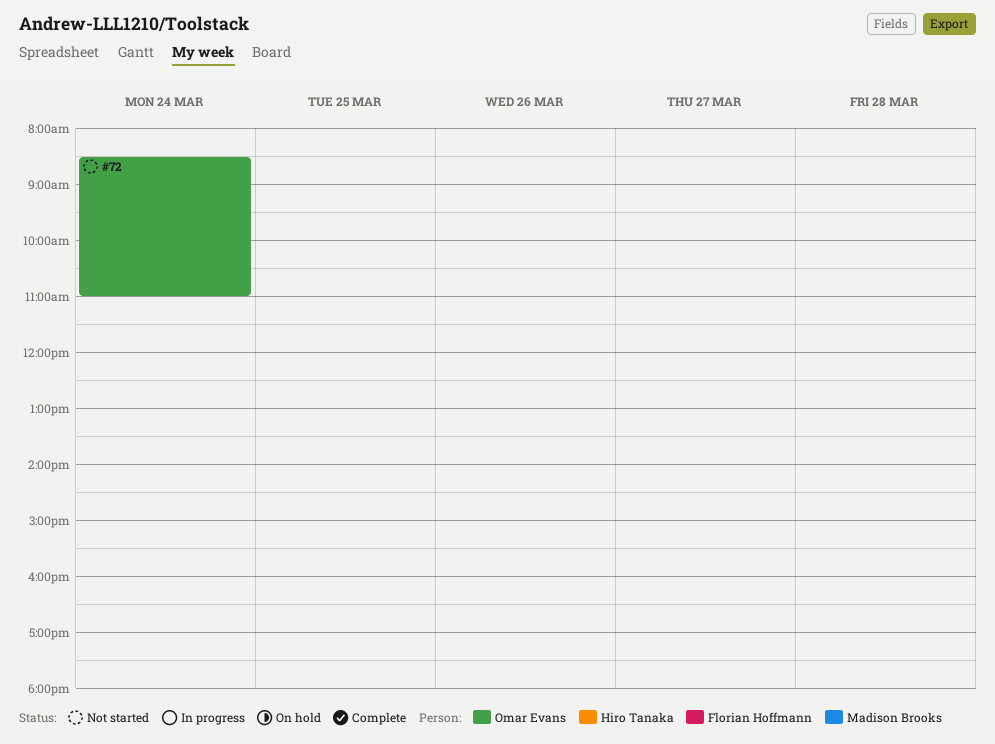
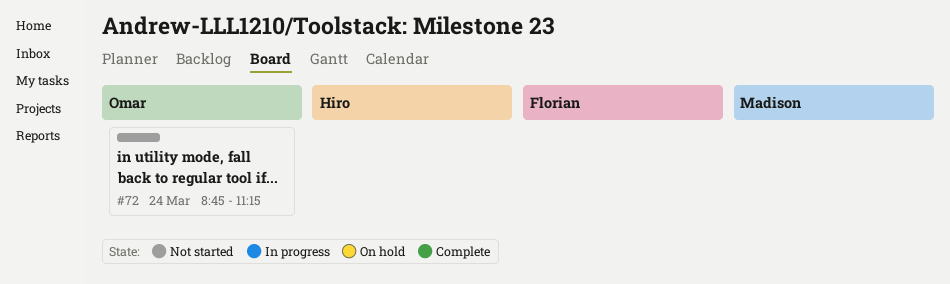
#72, begins: 08:30 -> 08:45
#72, ends: 11:00 -> 11:15

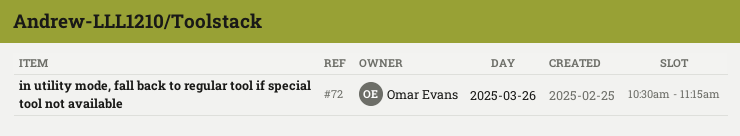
#72, day: Mar 24 -> Mar 26
#72, begins: 08:45 -> 10:30

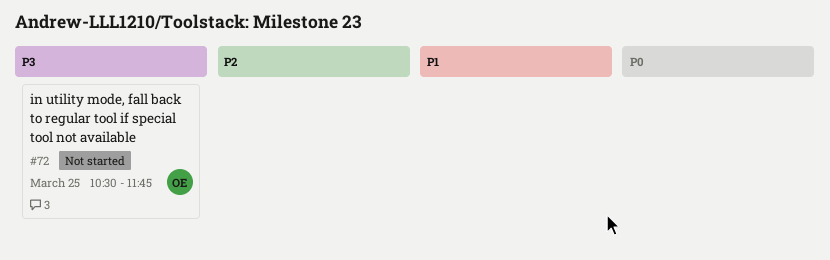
#72, day: Mar 26 -> Mar 25
#72, ends: 11:15 -> 11:45

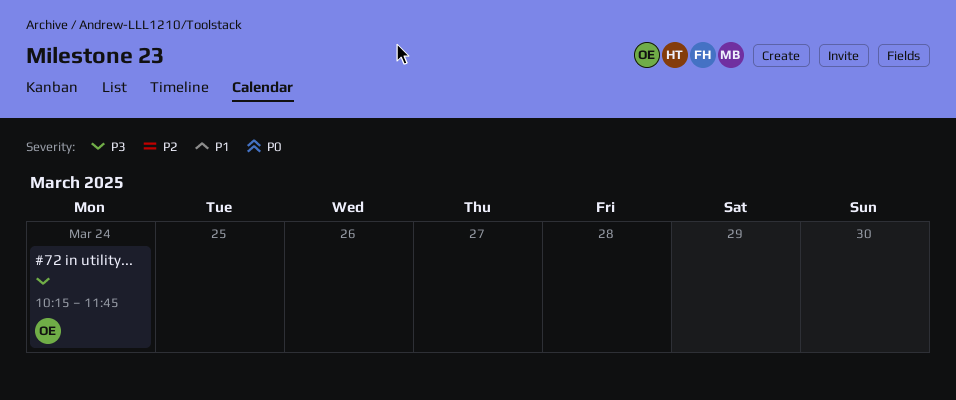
#72, day: Mar 25 -> Mar 24
#72, begins: 10:30 -> 10:15

